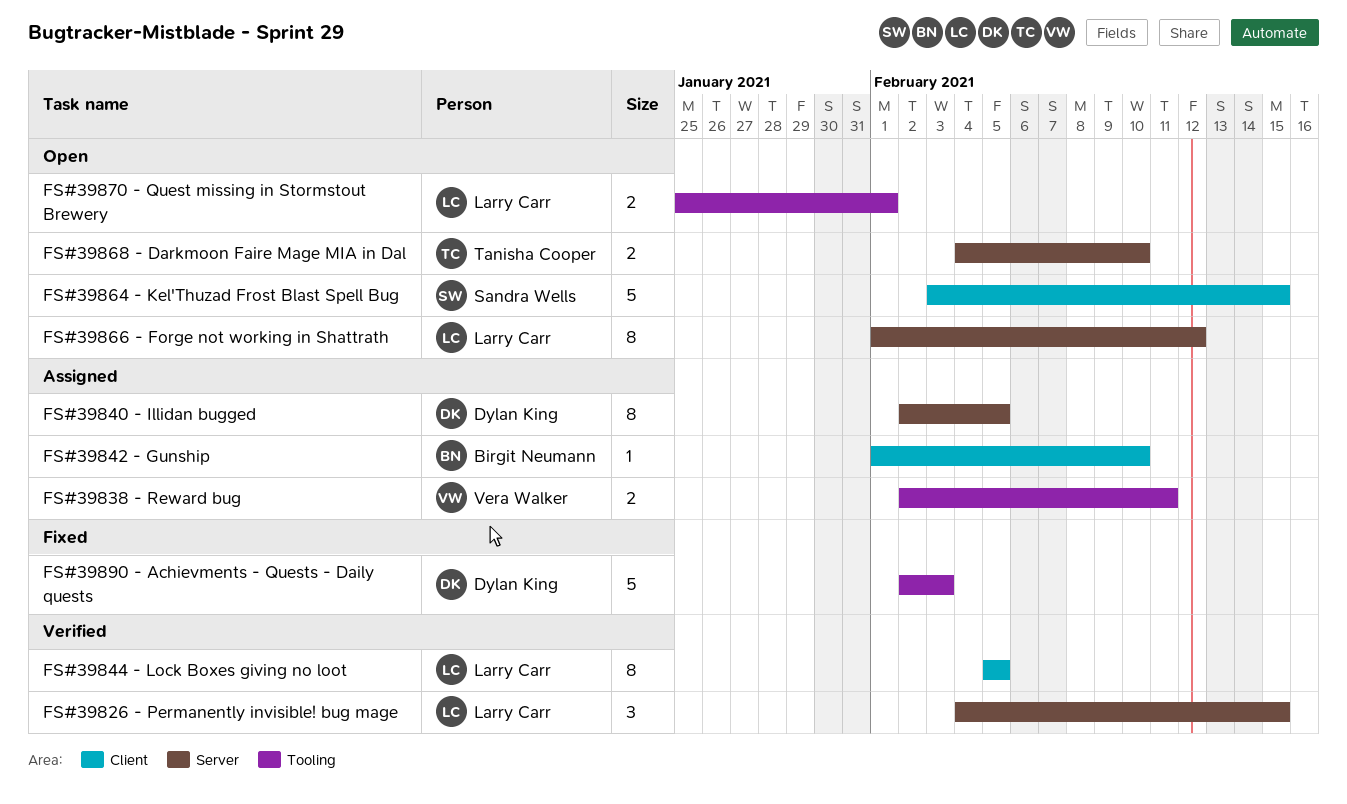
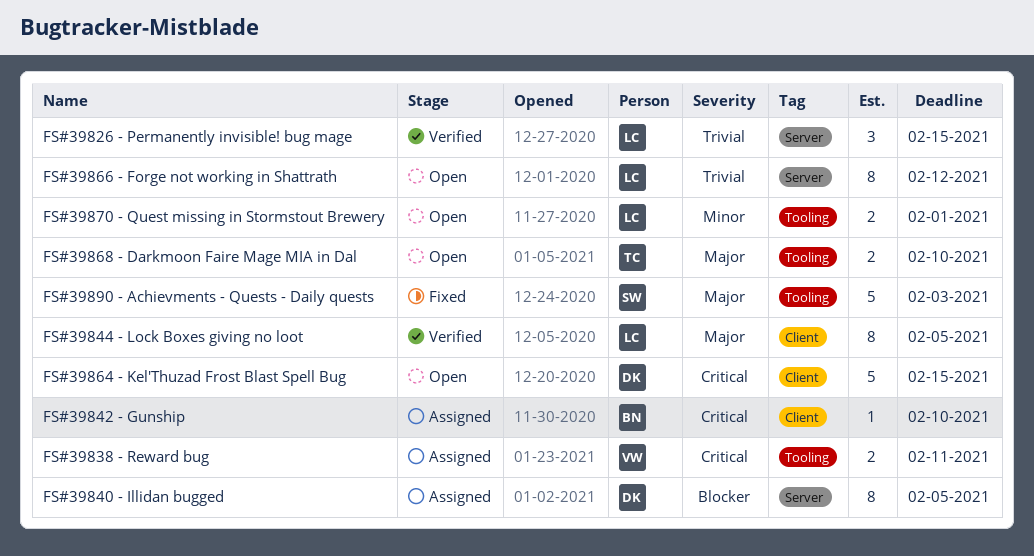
FS#39864 - Kel'Thuzad Frost Blast Spell Bug, owner: Sandra Wells -> Dylan King
FS#39868 - Darkmoon Faire Mage MIA in Dal, label: Server -> Tooling
FS#39890 - Achievments - Quests - Daily quests, owner: Dylan King -> Sandra Wells

